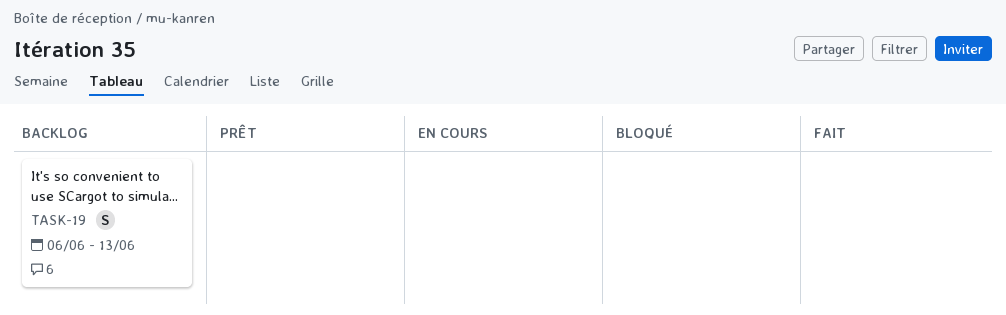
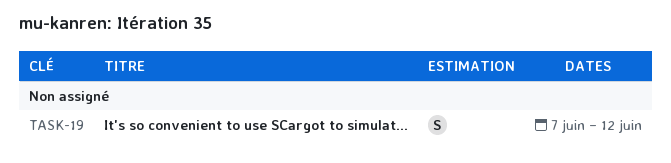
TASK-19, start: Jun 6 -> Jun 7
TASK-19, due: Jun 13 -> Jun 12

